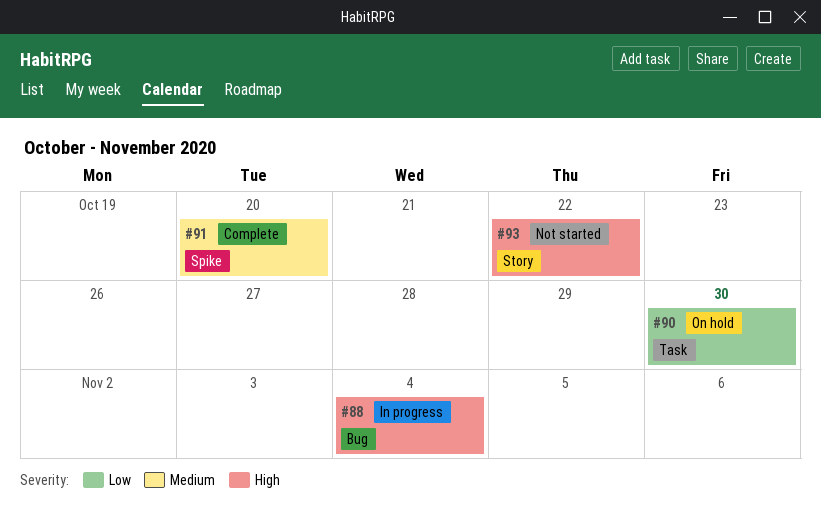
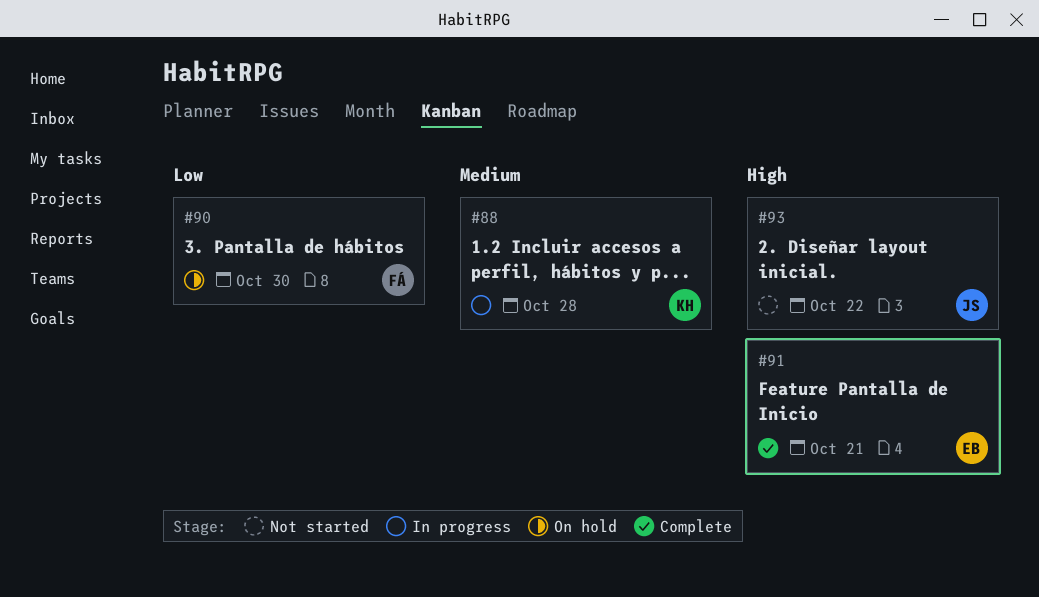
#88, priority: High -> Medium
#88, due: Nov 4 -> Oct 28
#91, priority: Medium -> High
#91, due: Oct 20 -> Oct 21

